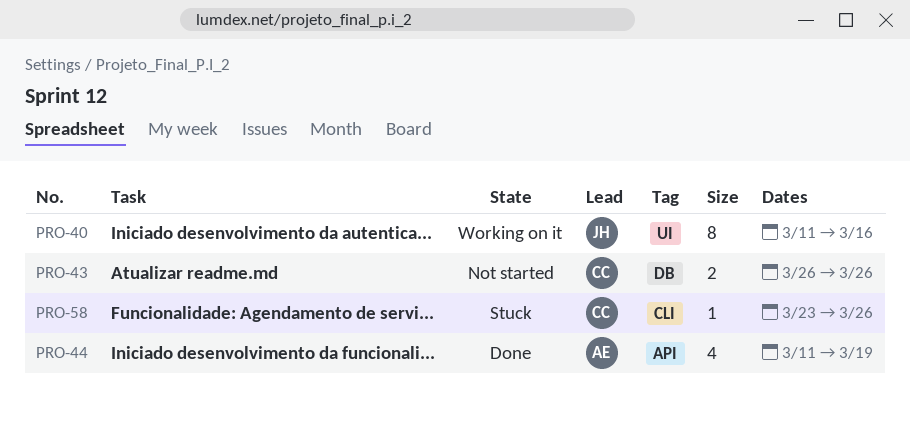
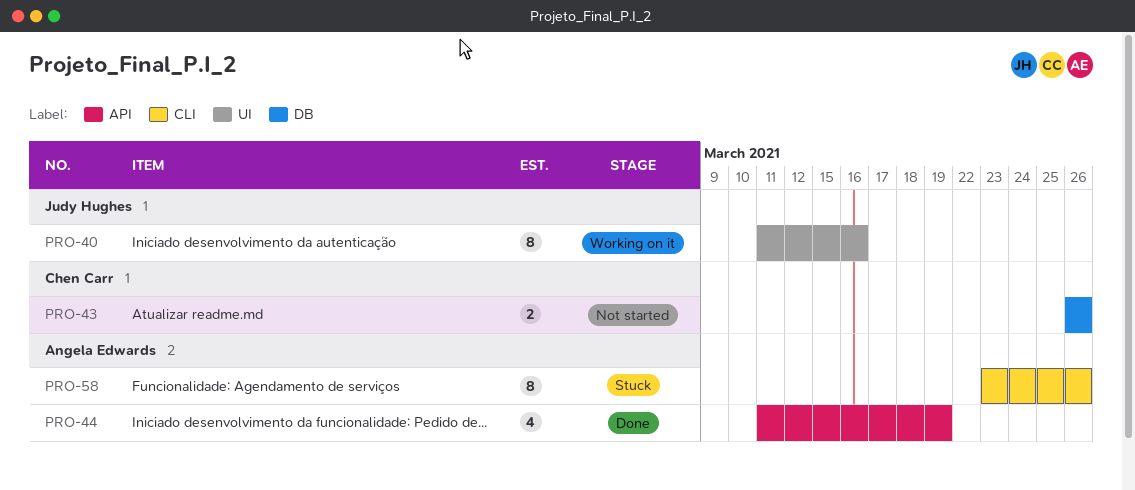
PRO-58, owner: Chen Carr -> Angela Edwards
PRO-58, estimate: 1 -> 8

